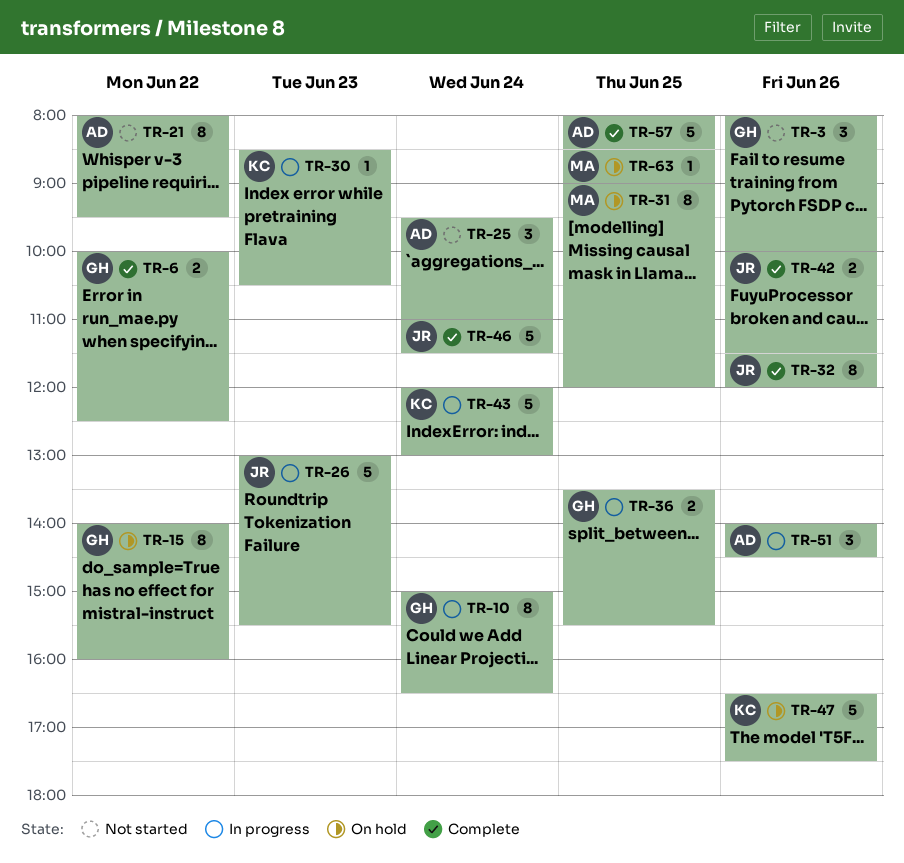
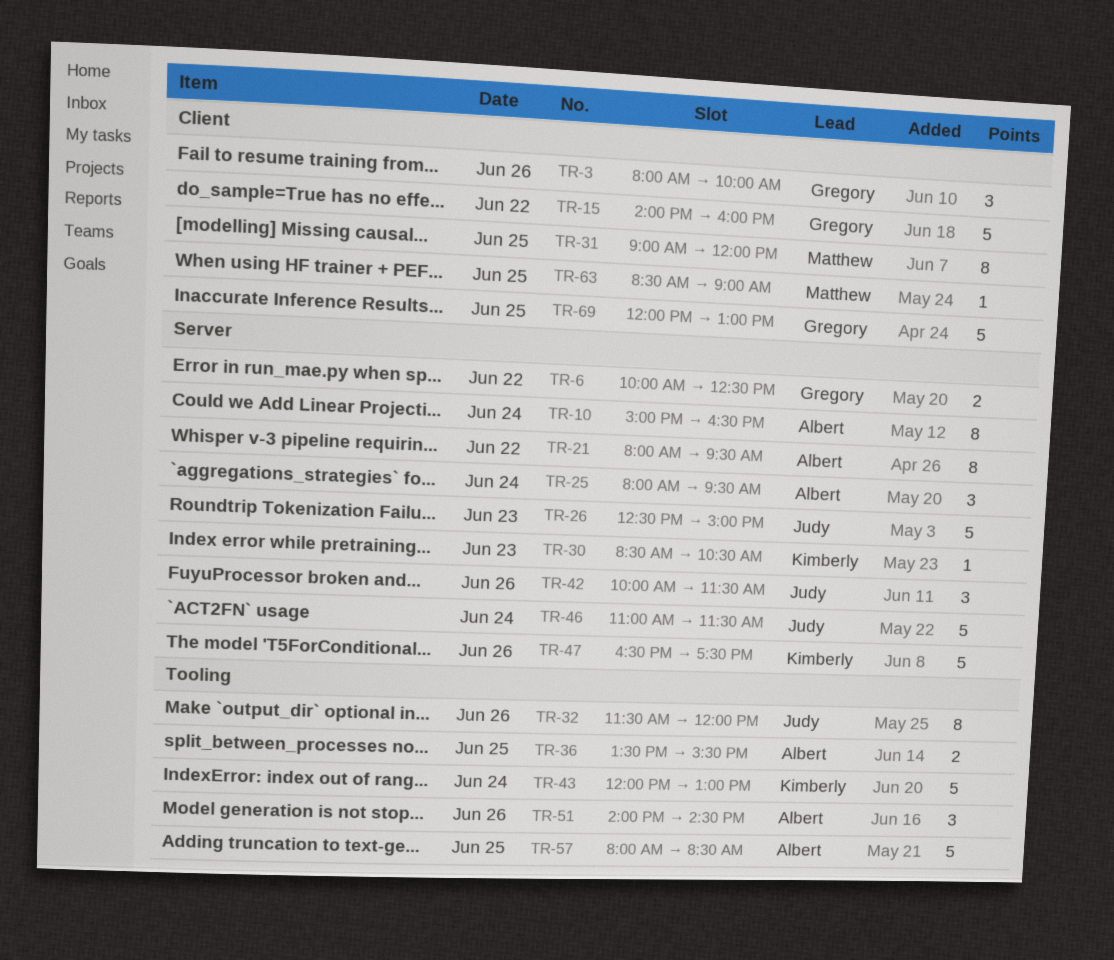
TR-10, owner: Gregory -> Albert
TR-15, estimate: 8 -> 5
TR-25, begins: 09:30 -> 08:00
TR-25, ends: 11:00 -> 09:30
TR-26, begins: 13:00 -> 12:30
TR-26, ends: 15:30 -> 15:00
TR-36, owner: Gregory -> Albert
TR-42, estimate: 2 -> 3
TR-69: none -> present

